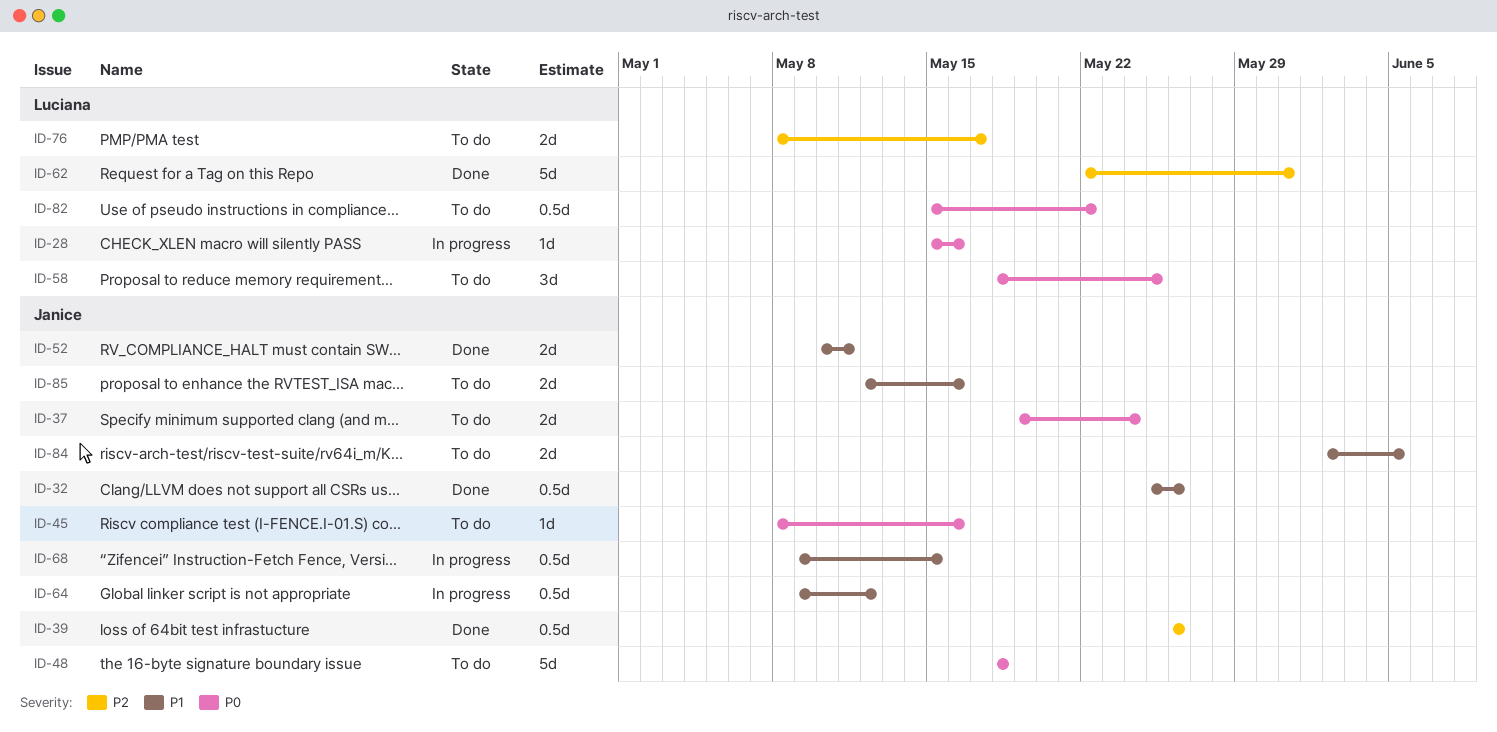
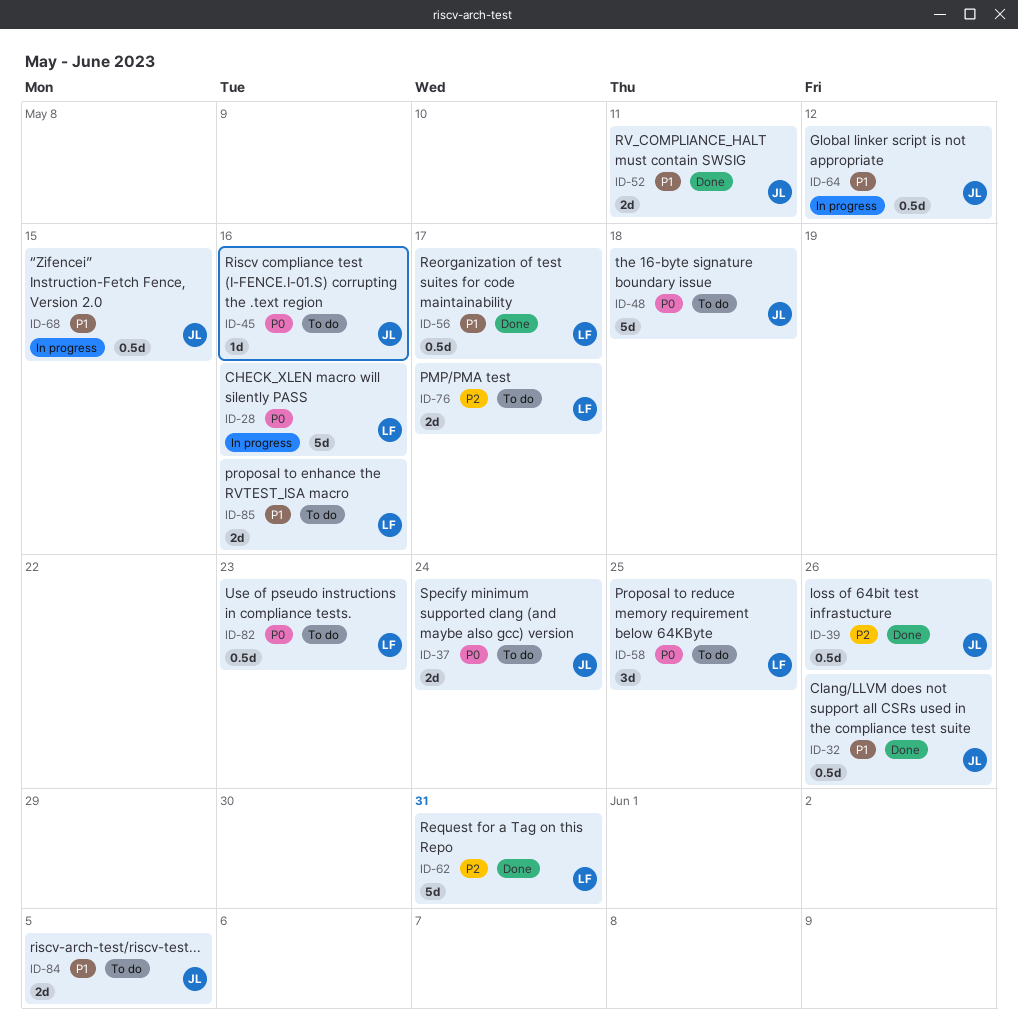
ID-28, estimate: 1d -> 5d
ID-56: none -> present
ID-82, due: May 22 -> May 23
ID-85, owner: Janice -> Luciana

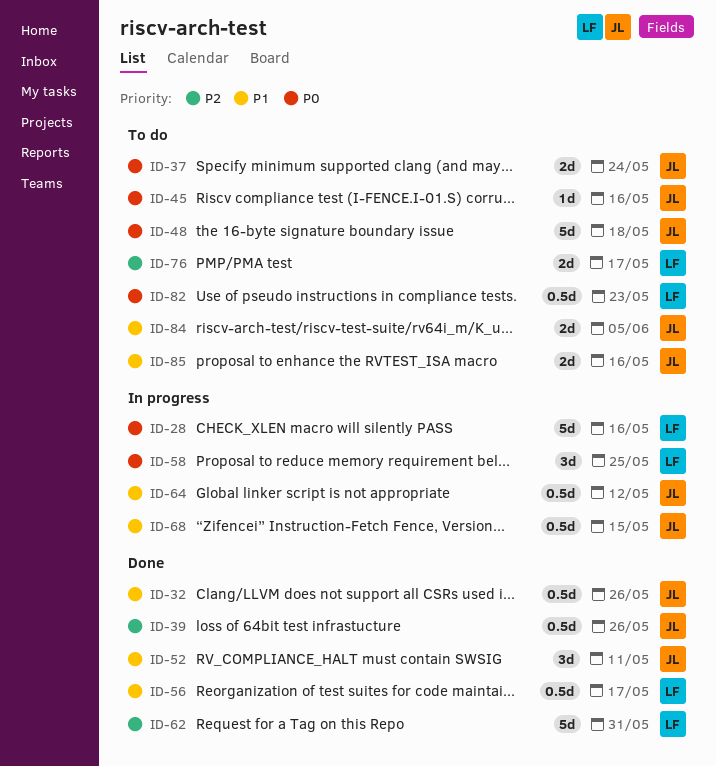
ID-52, estimate: 2d -> 3d
ID-58, status: To do -> In progress
ID-85, owner: LF -> JL

